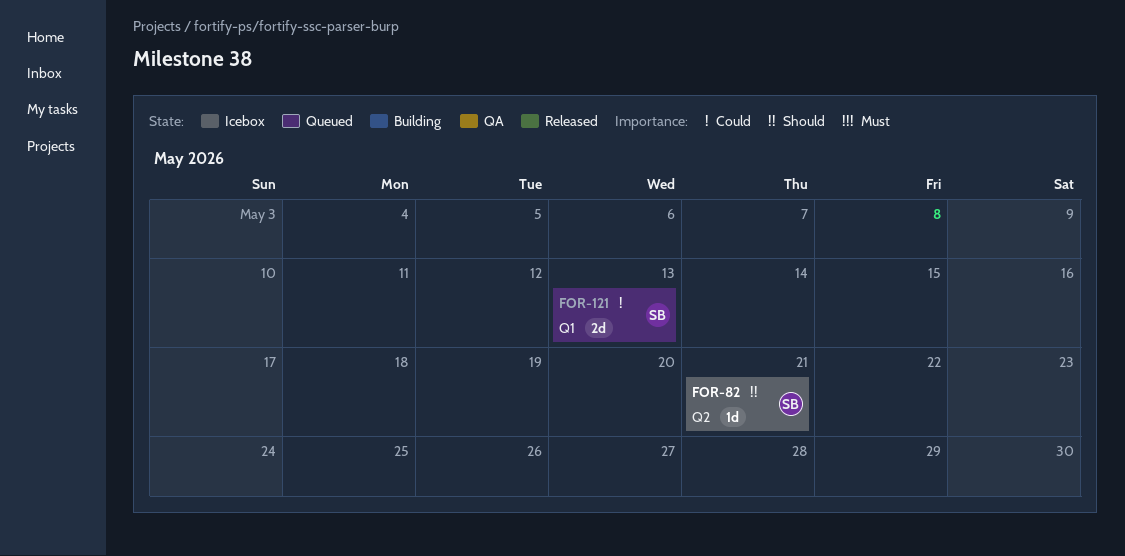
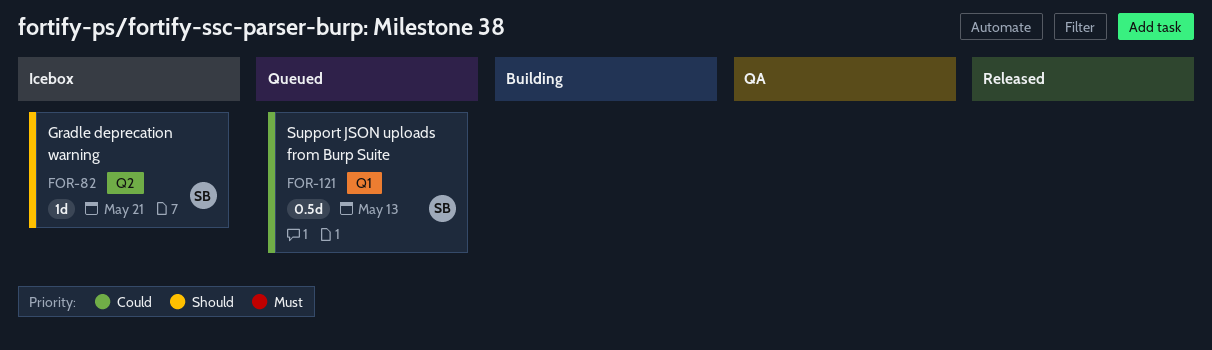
FOR-121, estimate: 2d -> 0.5d

